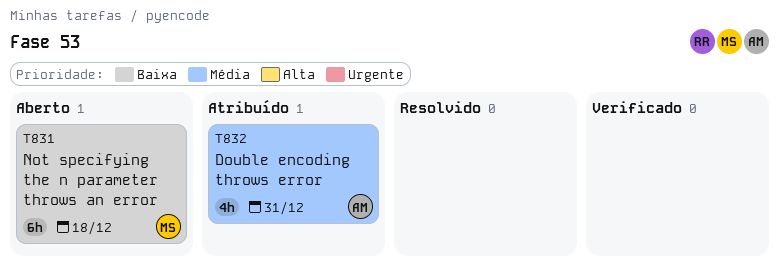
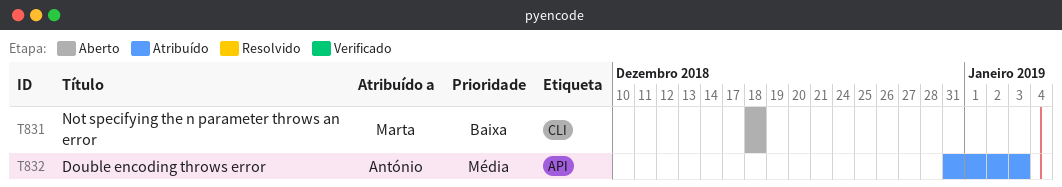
T832, due: Dec 31 -> Jan 3

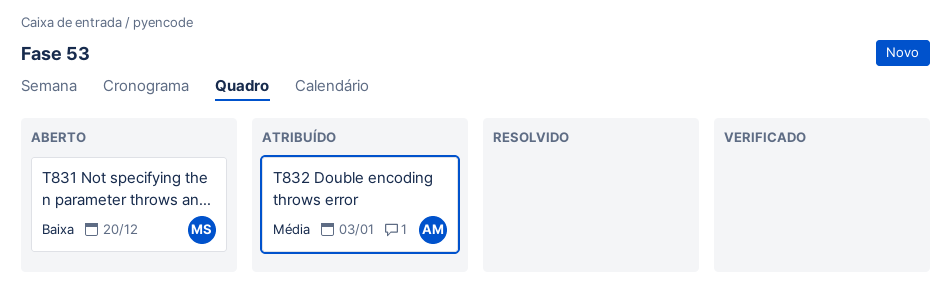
T831, due: Dec 18 -> Dec 20

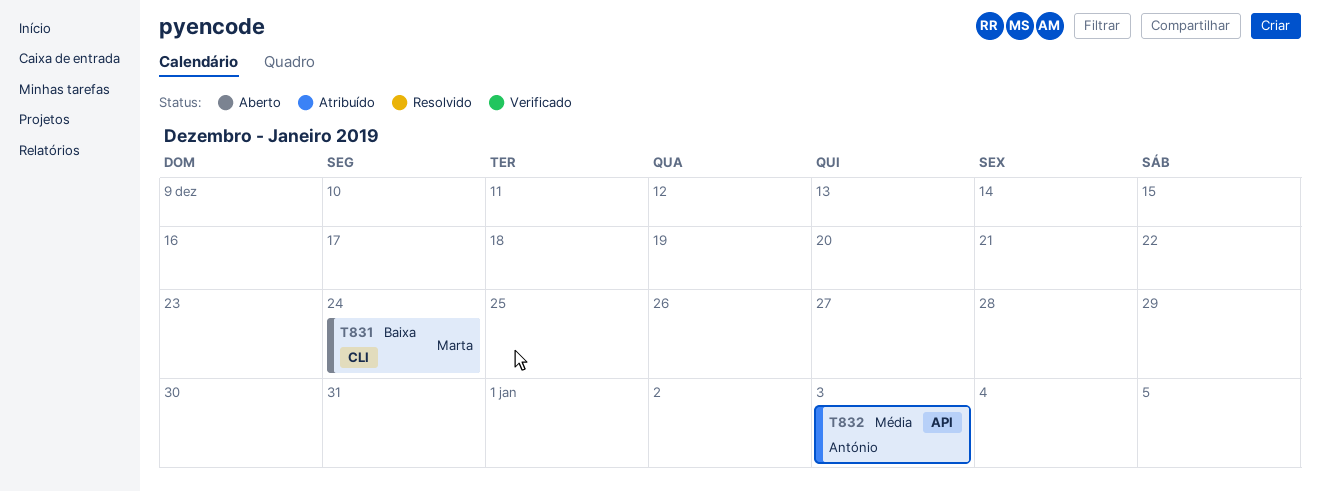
T831, due: Dec 20 -> Dec 24

